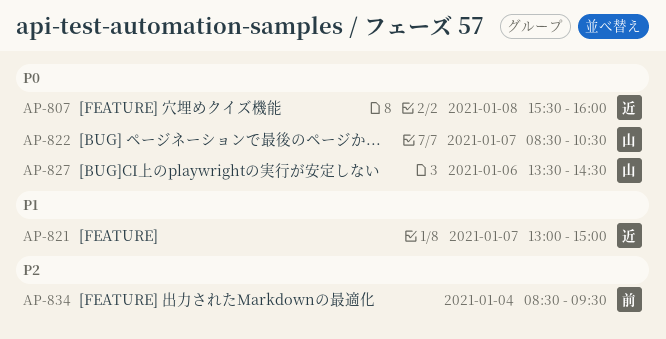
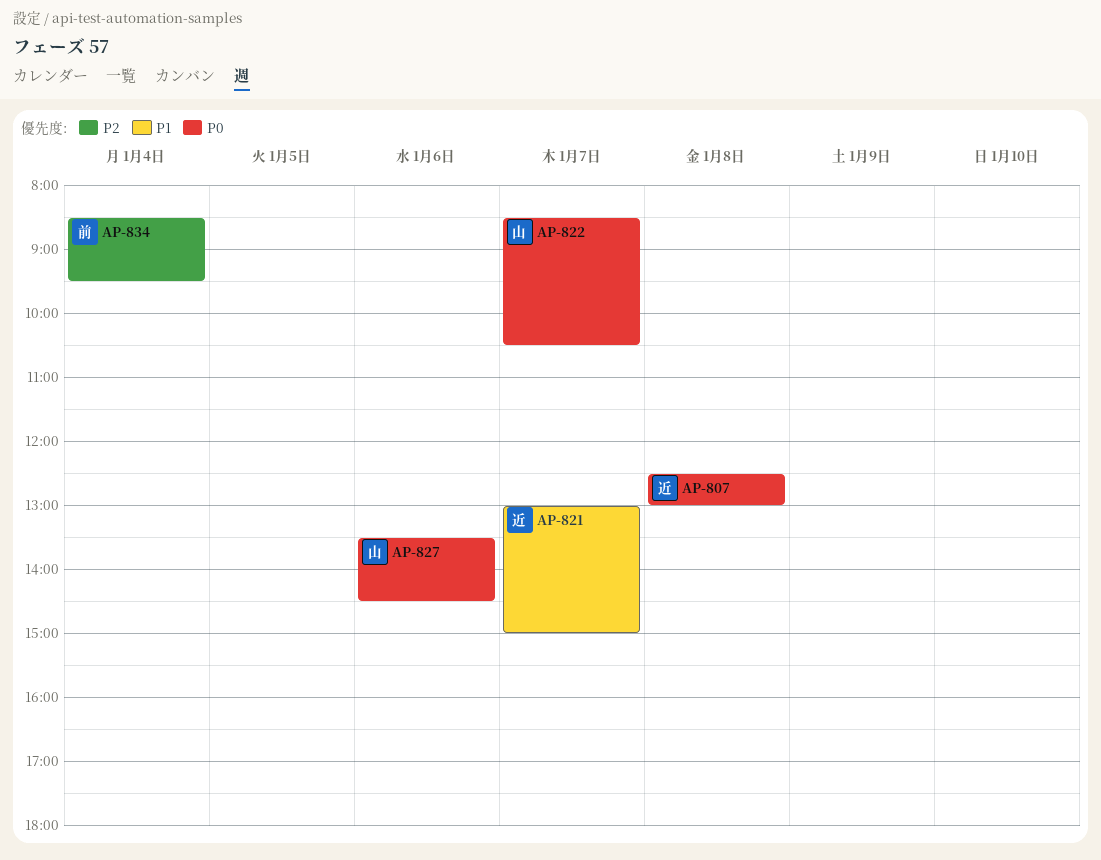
AP-807, begins: 15:30 -> 12:30
AP-807, ends: 16:00 -> 13:00

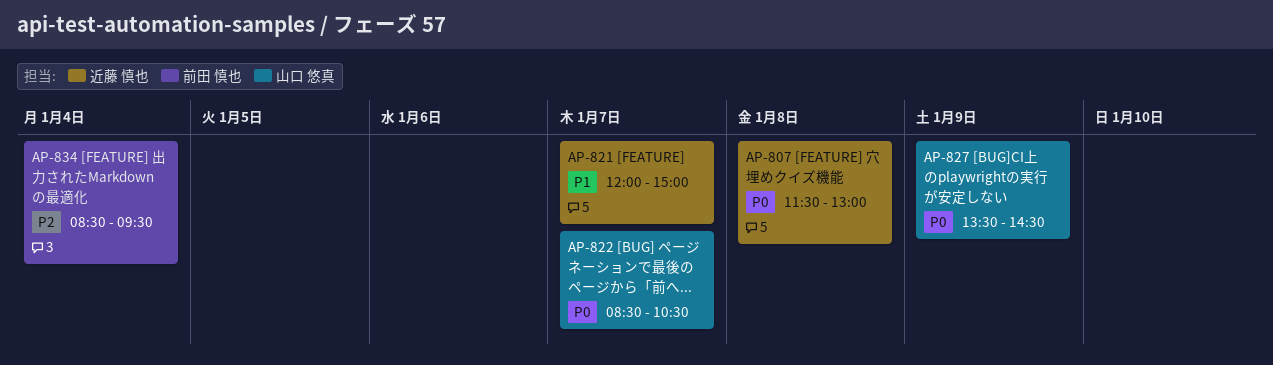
AP-807, begins: 12:30 -> 11:30
AP-821, begins: 13:00 -> 12:00
AP-827, day: Jan 6 -> Jan 9

